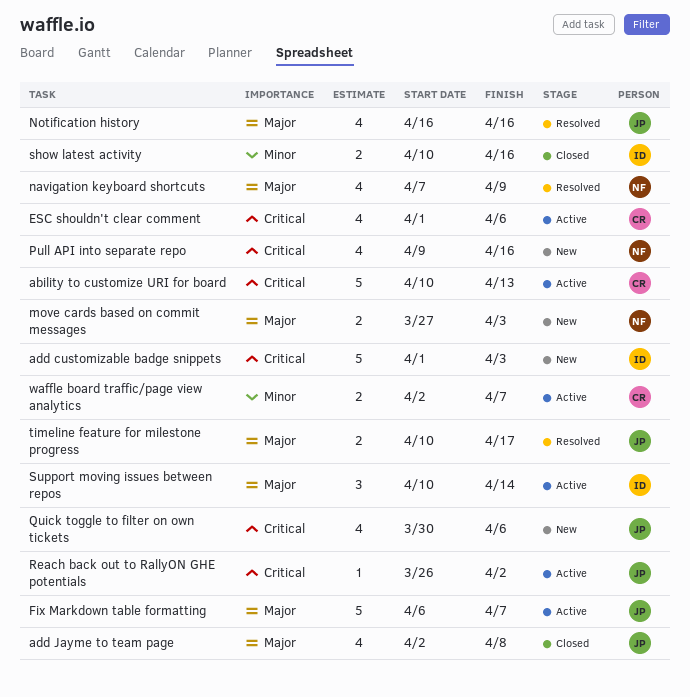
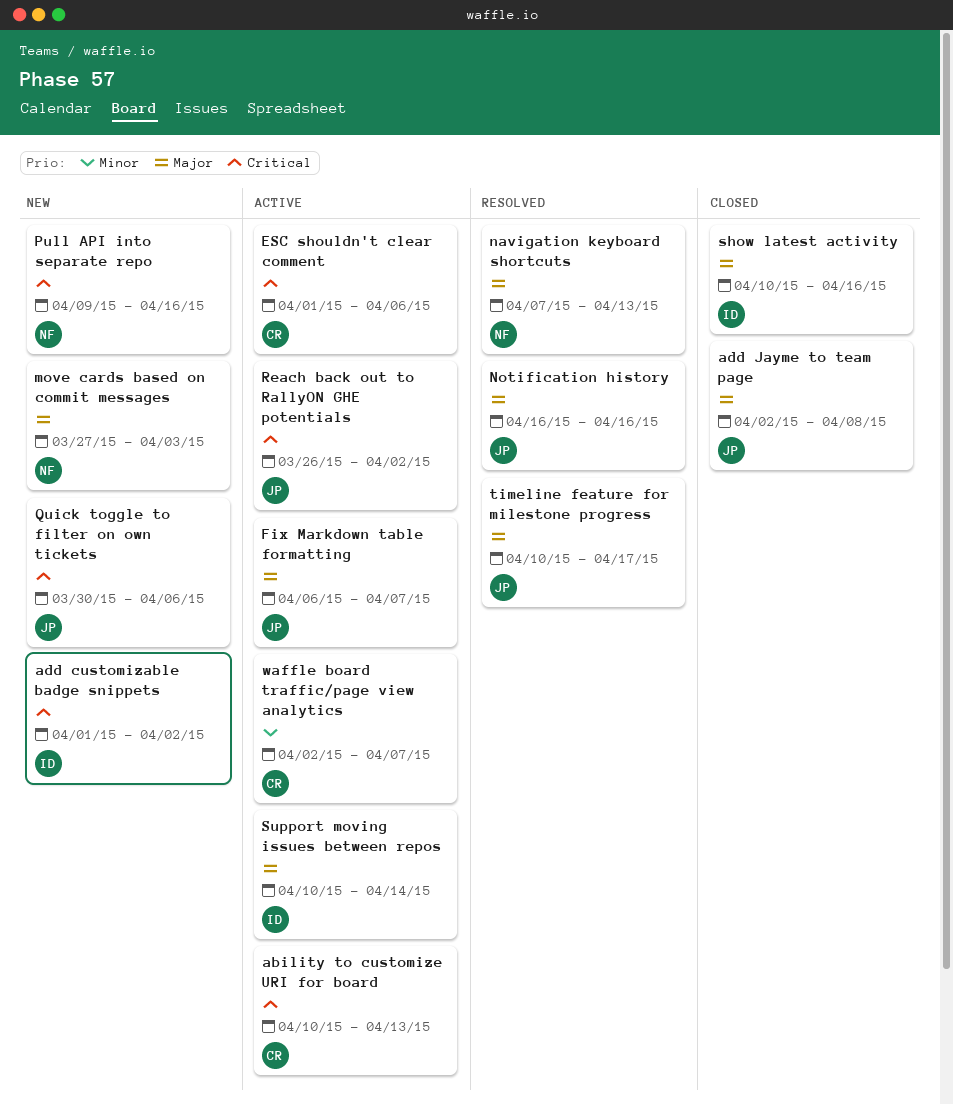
add customizable badge snippets, due: Apr 3 -> Apr 2
navigation keyboard shortcuts, due: Apr 9 -> Apr 13
show latest activity, priority: Minor -> Major

